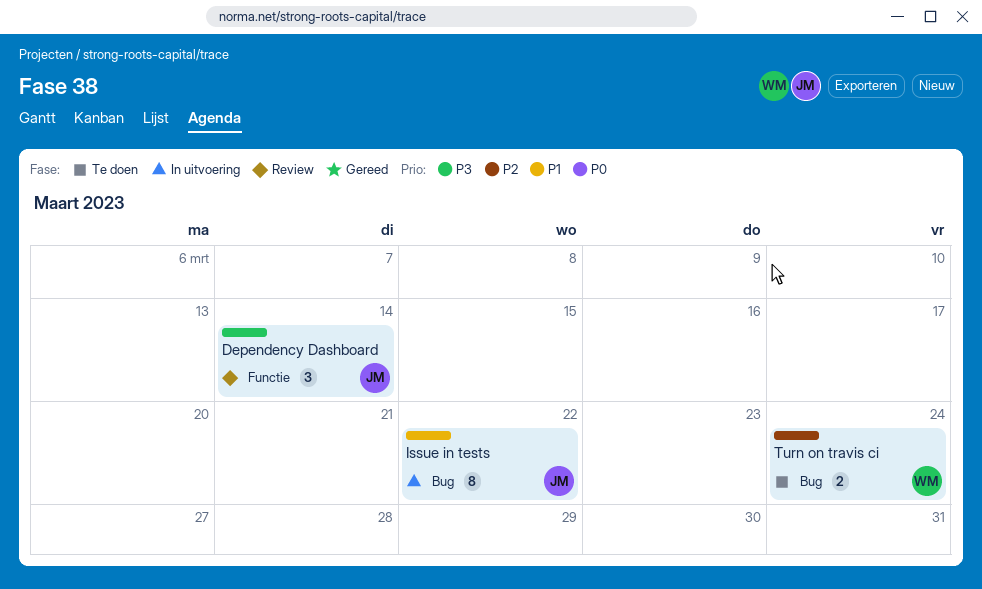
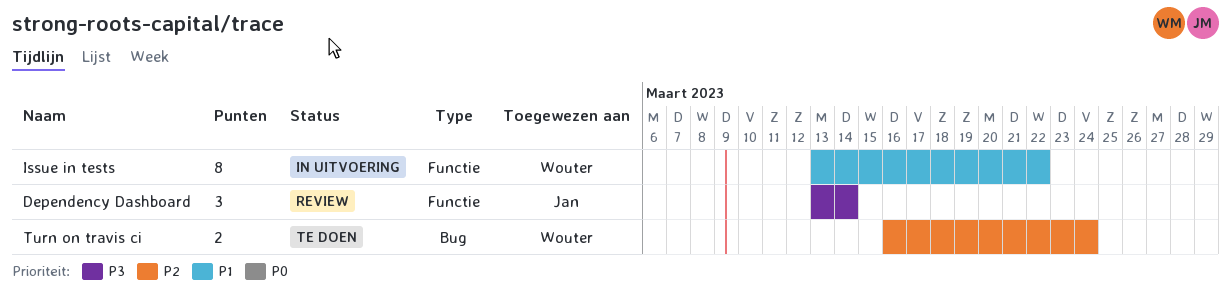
Issue in tests, owner: Jan -> Wouter
Issue in tests, label: Bug -> Functie

